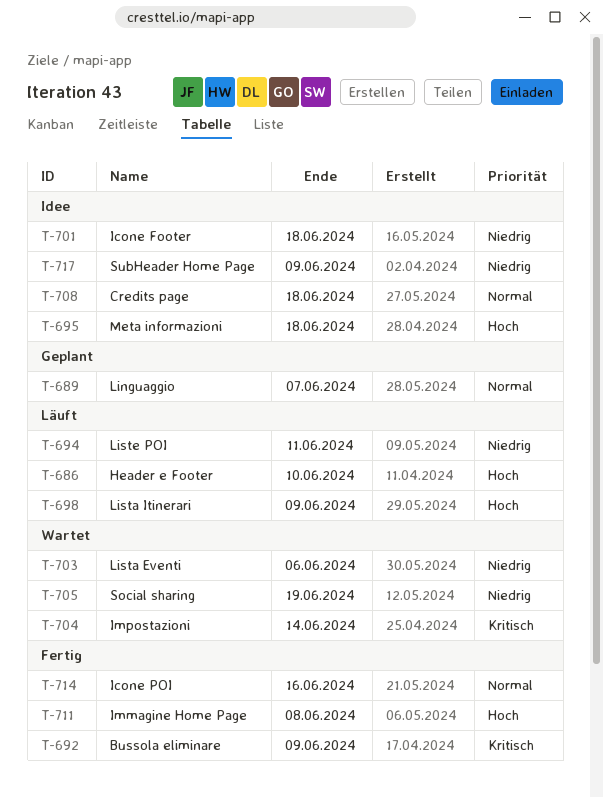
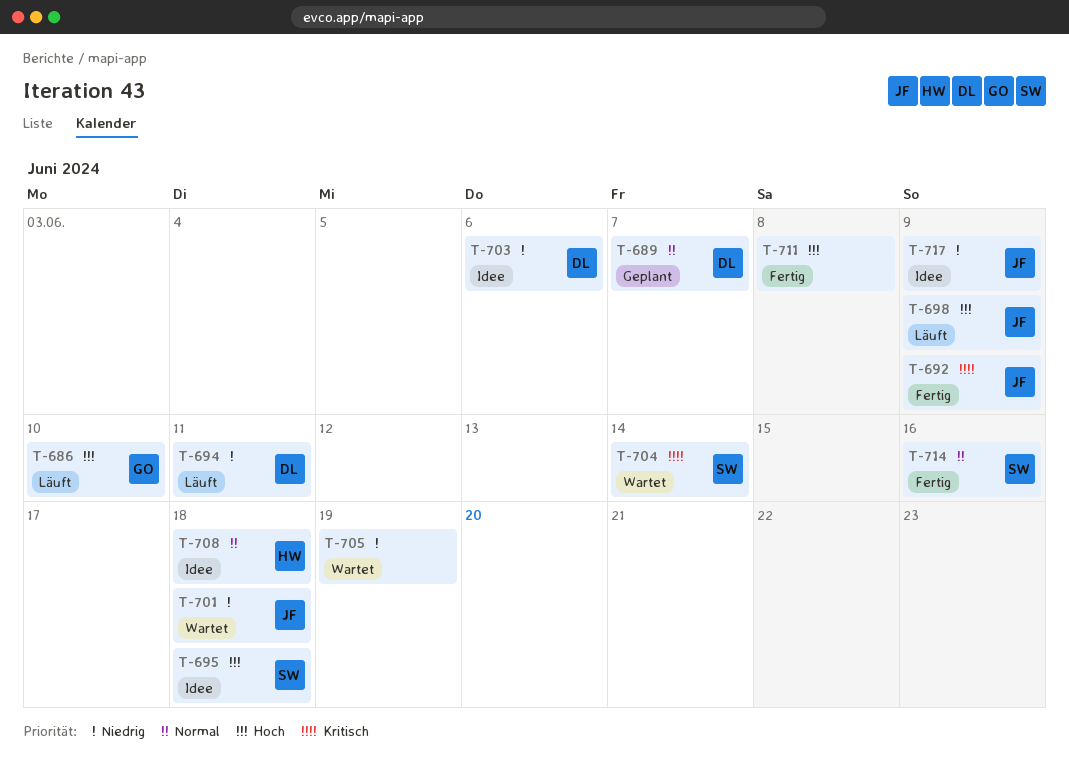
T-701, status: Idee -> Wartet
T-703, status: Wartet -> Idee

